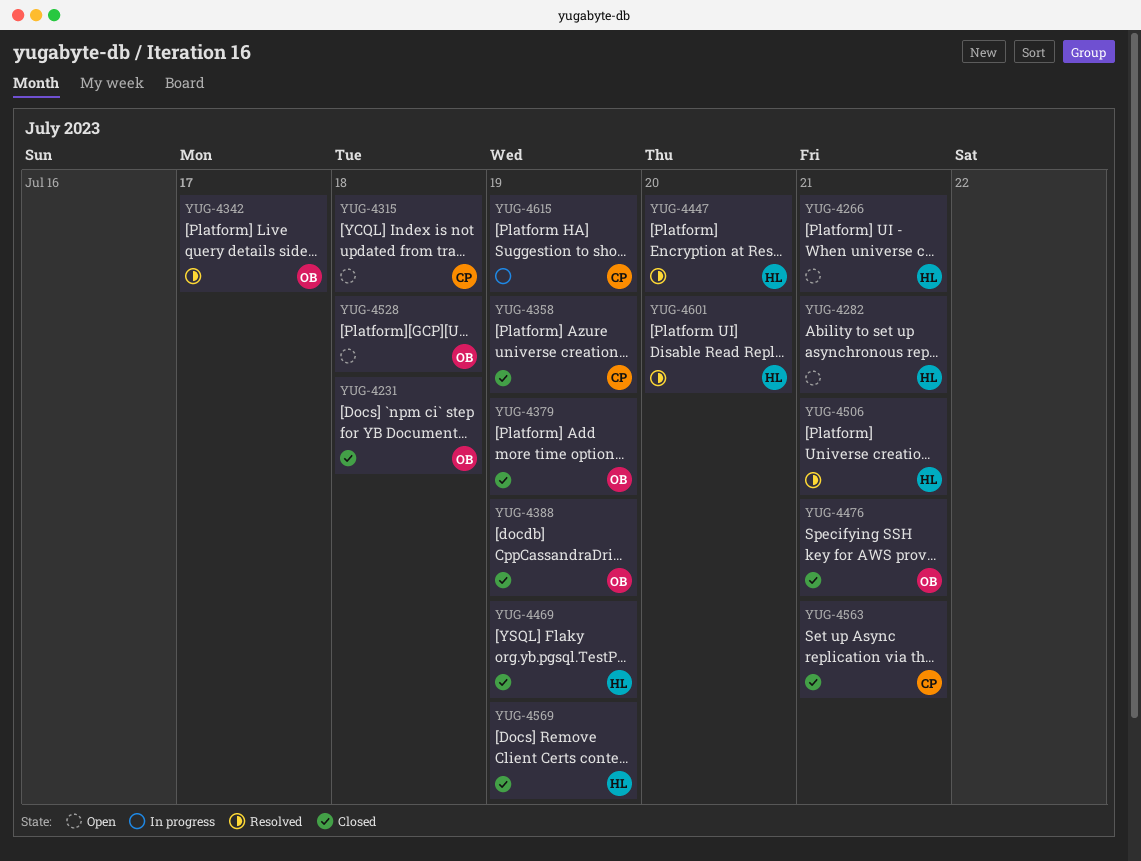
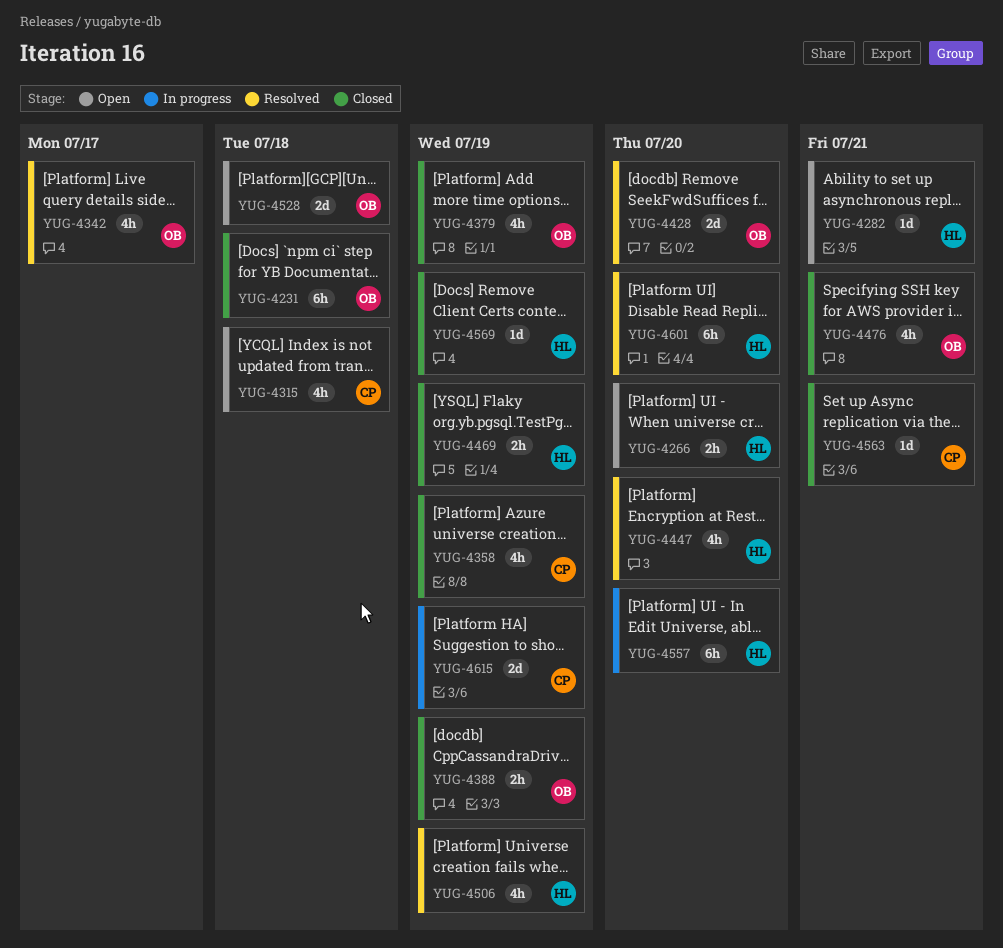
YUG-4266, due: Jul 21 -> Jul 20
YUG-4428: none -> present
YUG-4506, due: Jul 21 -> Jul 19
YUG-4557: none -> present

